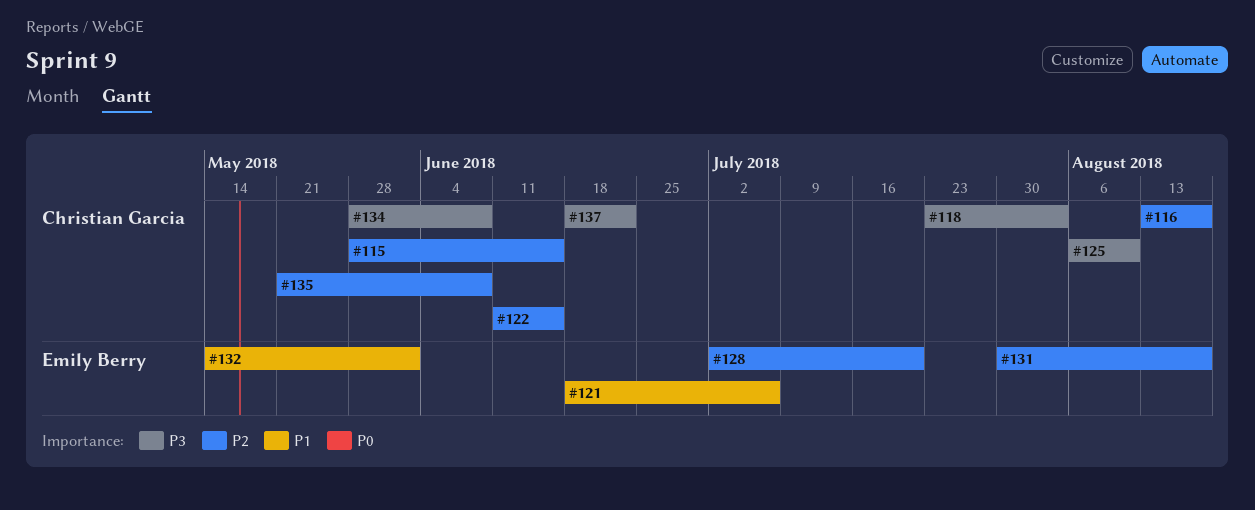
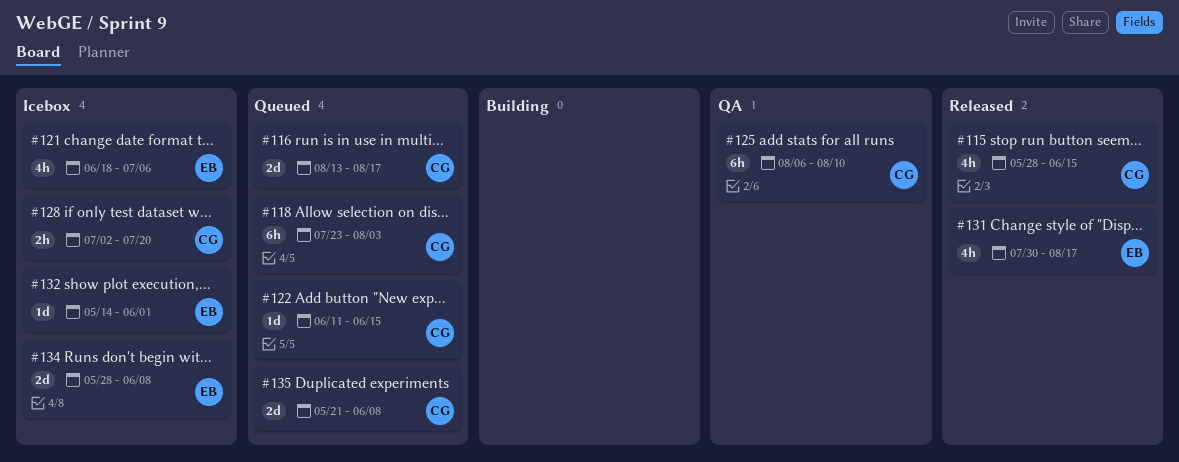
#128, owner: Emily Berry -> Christian Garcia
#134, owner: Christian Garcia -> Emily Berry
#137: present -> none

